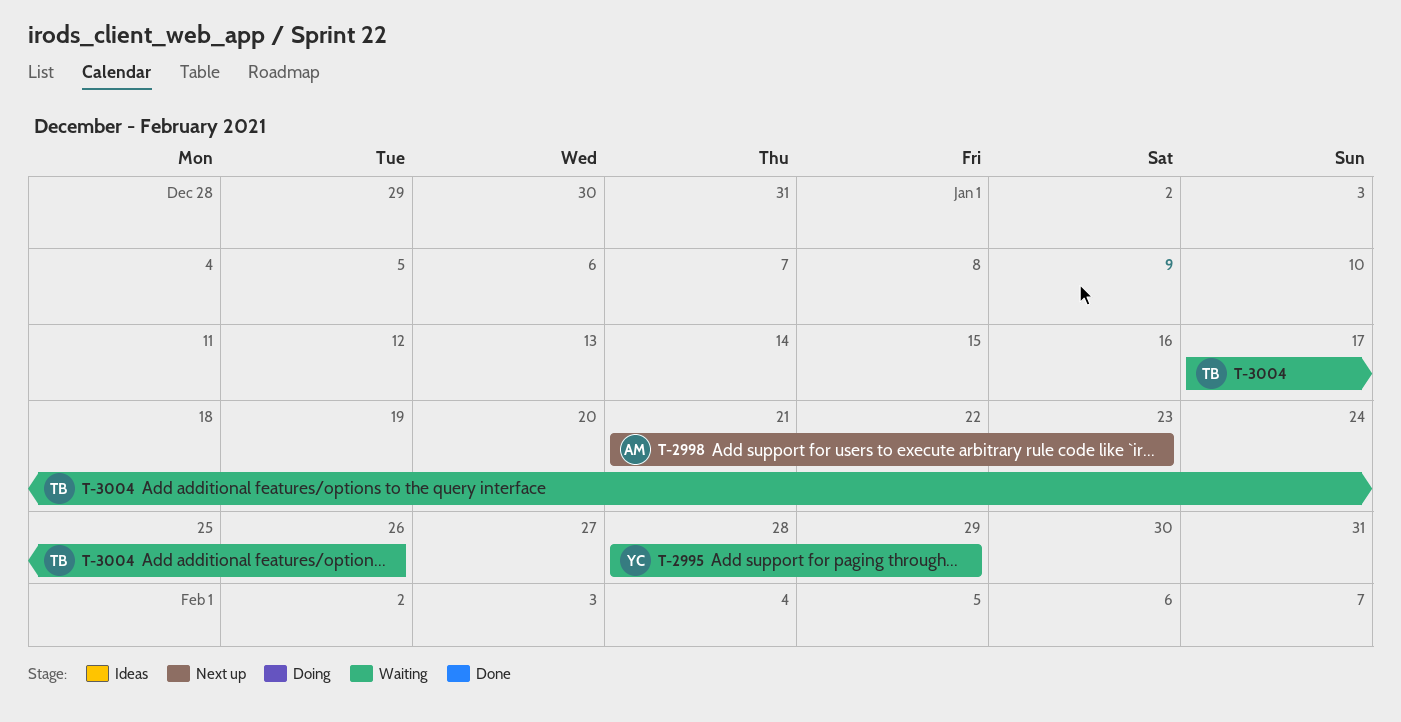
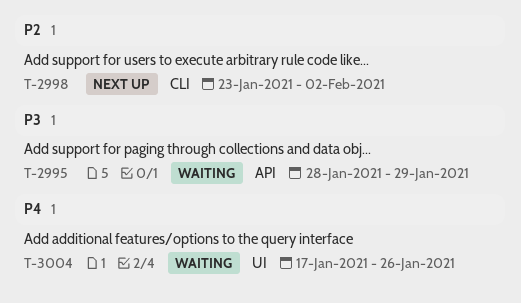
T-2998, start: Jan 21 -> Jan 23
T-2998, due: Jan 23 -> Feb 2

